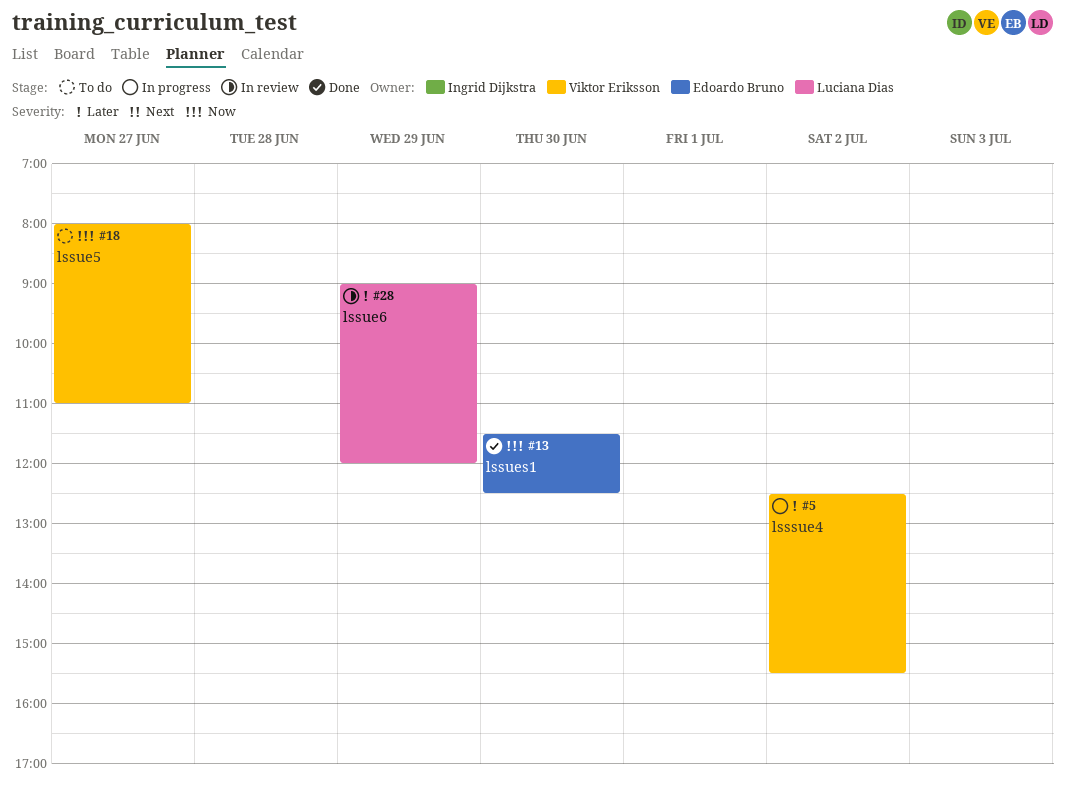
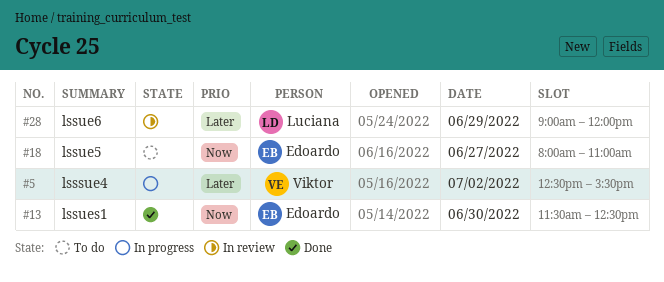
#18, owner: Viktor Eriksson -> Edoardo Bruno

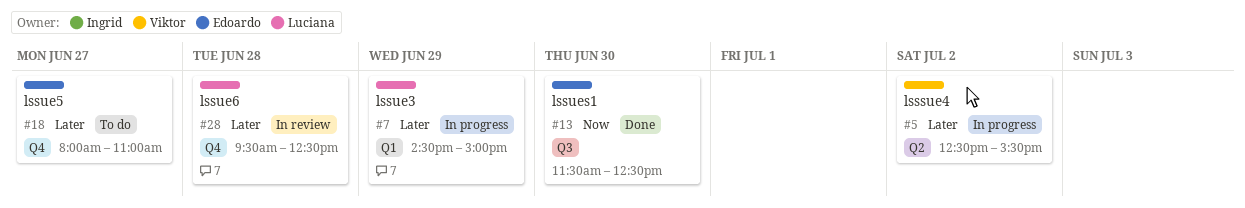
#7: none -> present
#18, priority: Now -> Later
#28, day: Jun 29 -> Jun 28
#28, begins: 09:00 -> 09:30
#28, ends: 12:00 -> 12:30

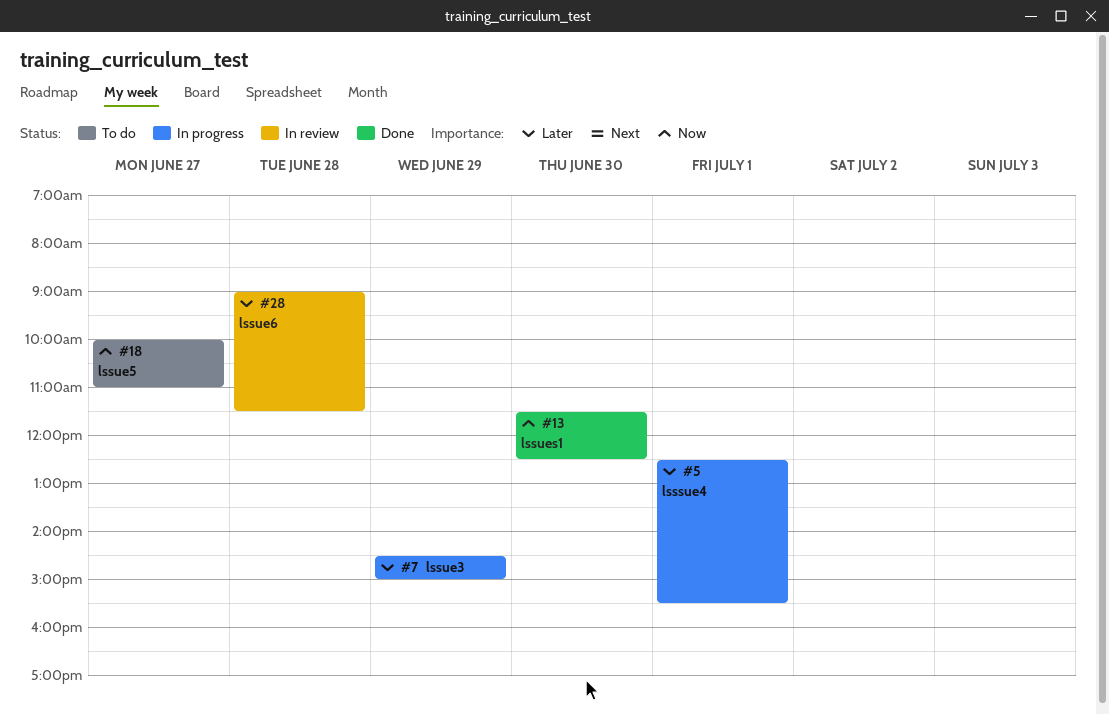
#5, day: Jul 2 -> Jul 1
#18, priority: Later -> Now
#18, begins: 08:00 -> 10:00
#28, begins: 09:30 -> 09:00
#28, ends: 12:30 -> 11:30

